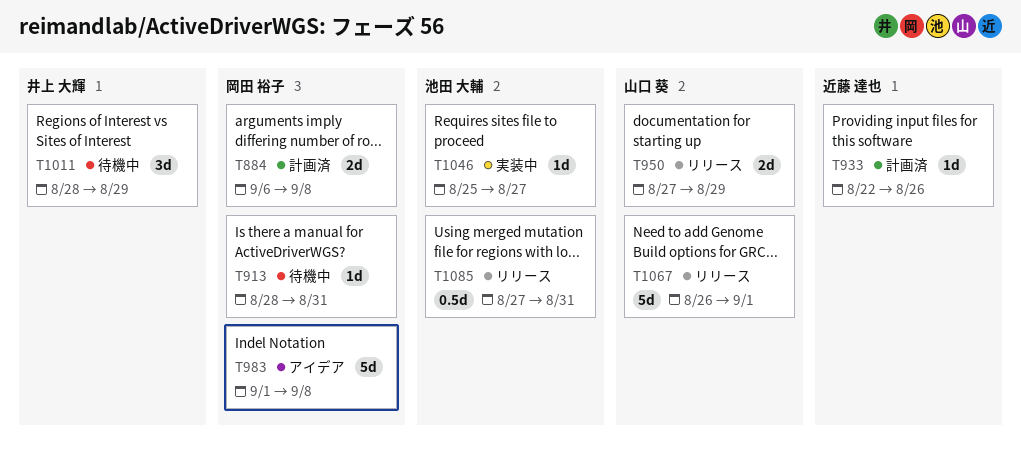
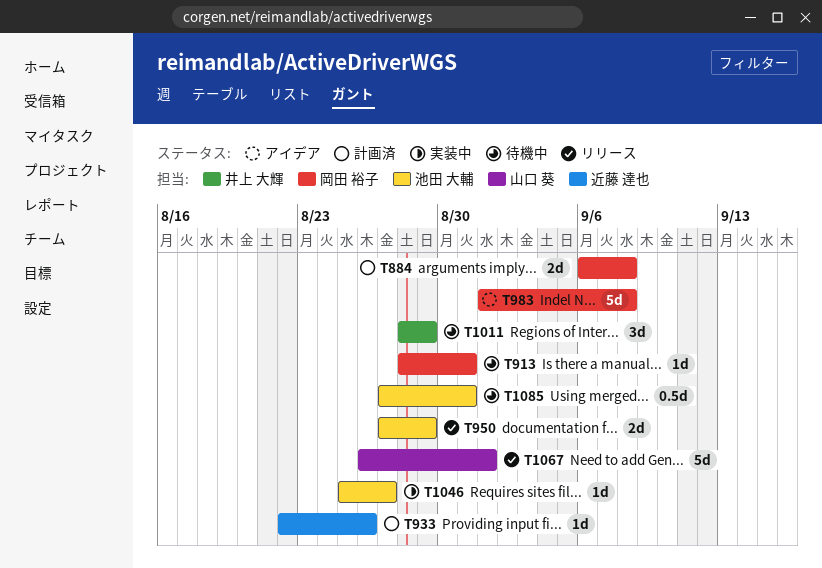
T950, owner: 山口 葵 -> 池田 大輔
T1085, status: リリース -> 待機中

